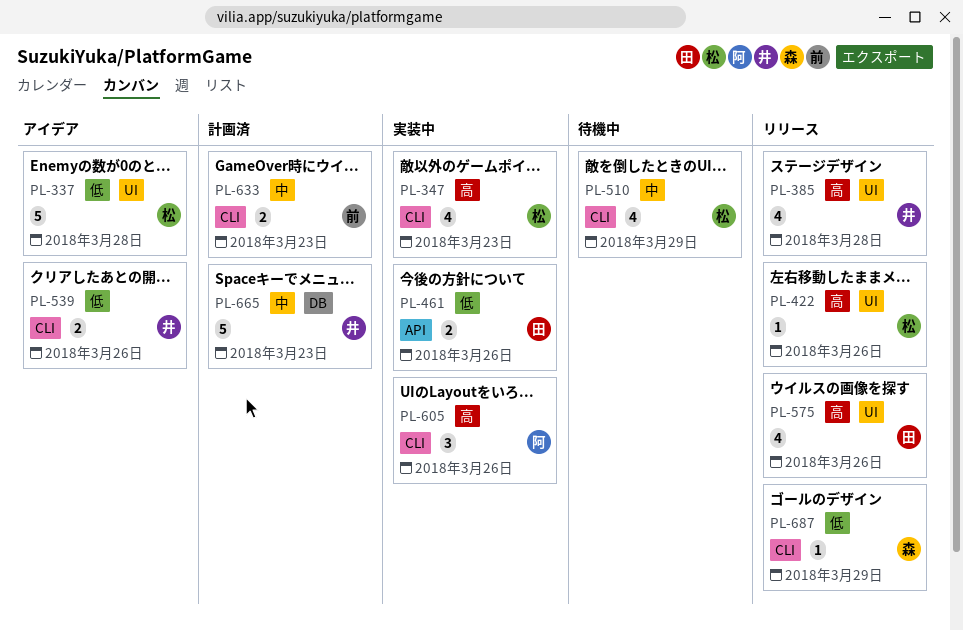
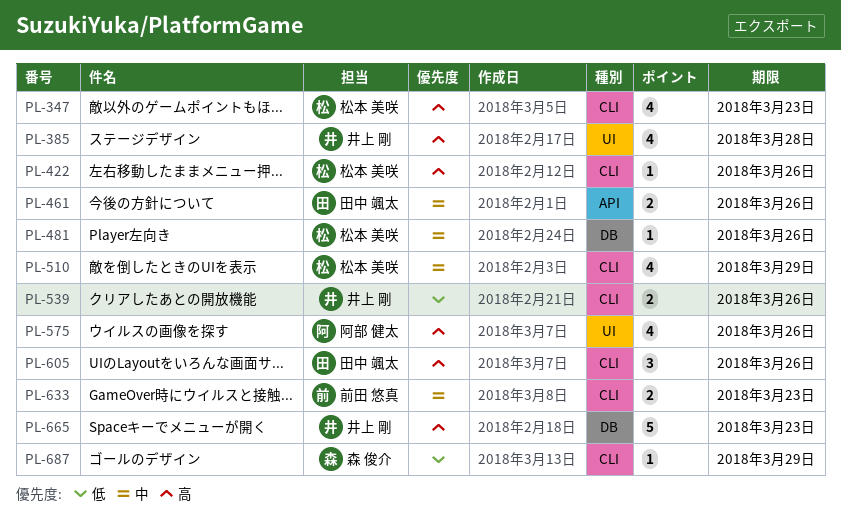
PL-337: present -> none
PL-422, label: UI -> CLI
PL-461, priority: 低 -> 中
PL-481: none -> present
PL-575, owner: 田中 颯太 -> 阿部 健太
PL-605, owner: 阿部 健太 -> 田中 颯太
PL-665, priority: 中 -> 高

